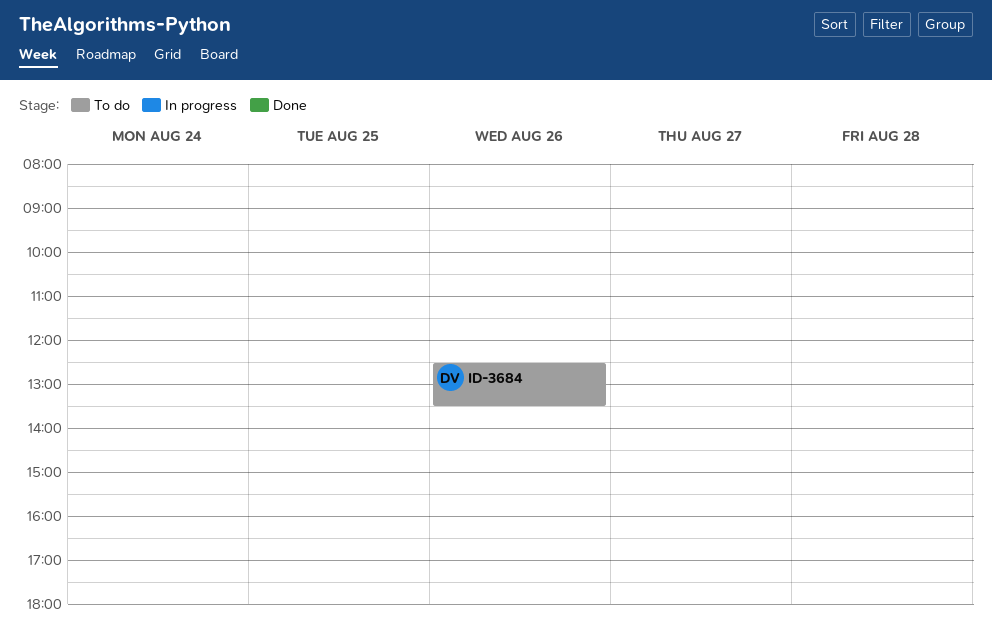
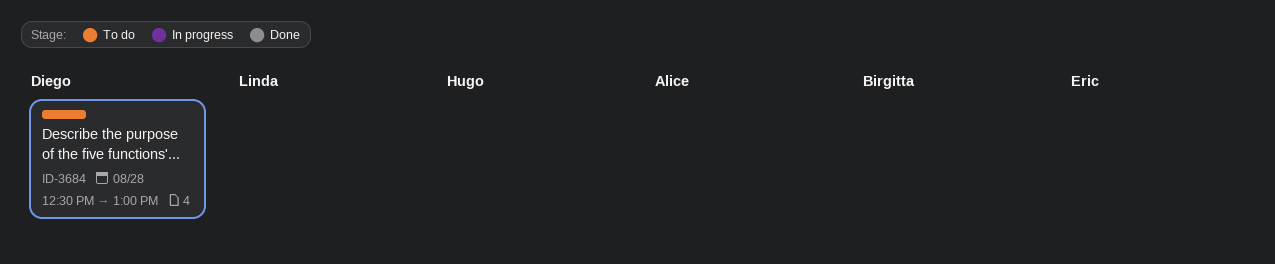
ID-3684, day: Aug 26 -> Aug 28
ID-3684, ends: 13:30 -> 13:00

